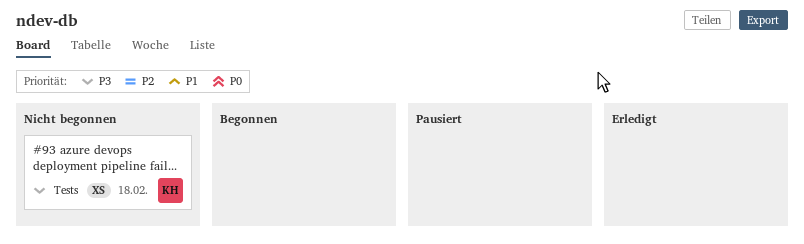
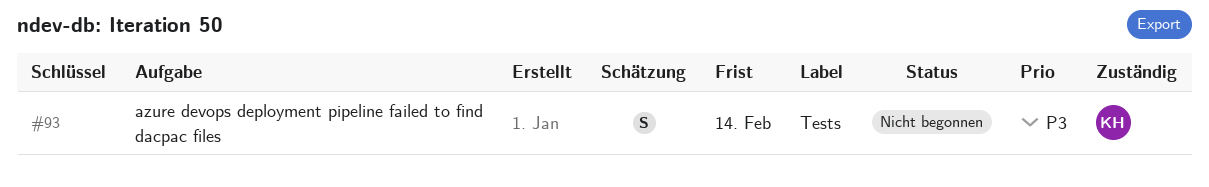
#93, estimate: XS -> S
#93, due: Feb 18 -> Feb 14

